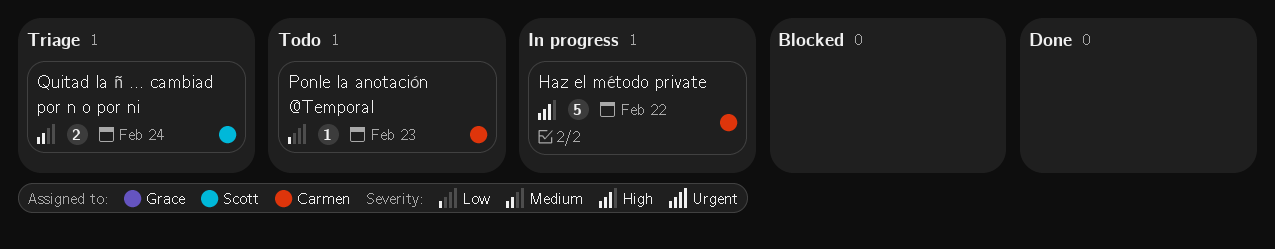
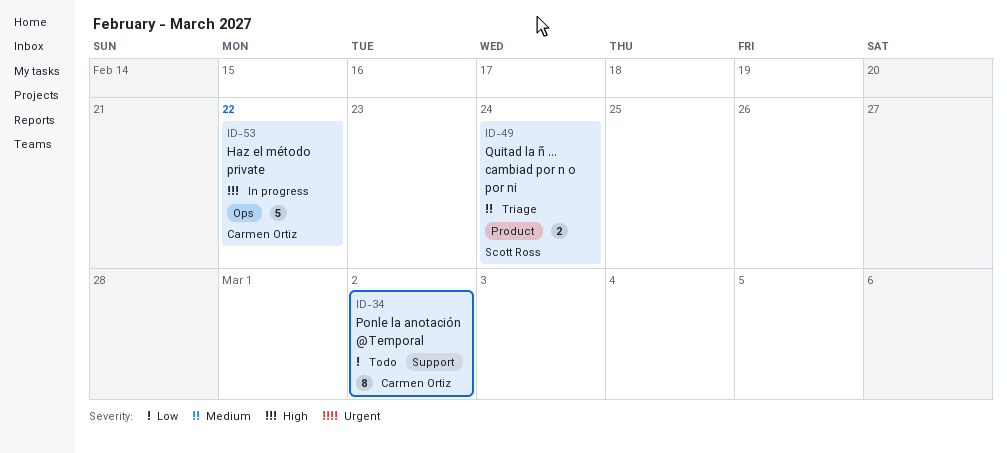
Ponle la anotación @Temporal, estimate: 1 -> 8
Ponle la anotación @Temporal, due: Feb 23 -> Mar 2

